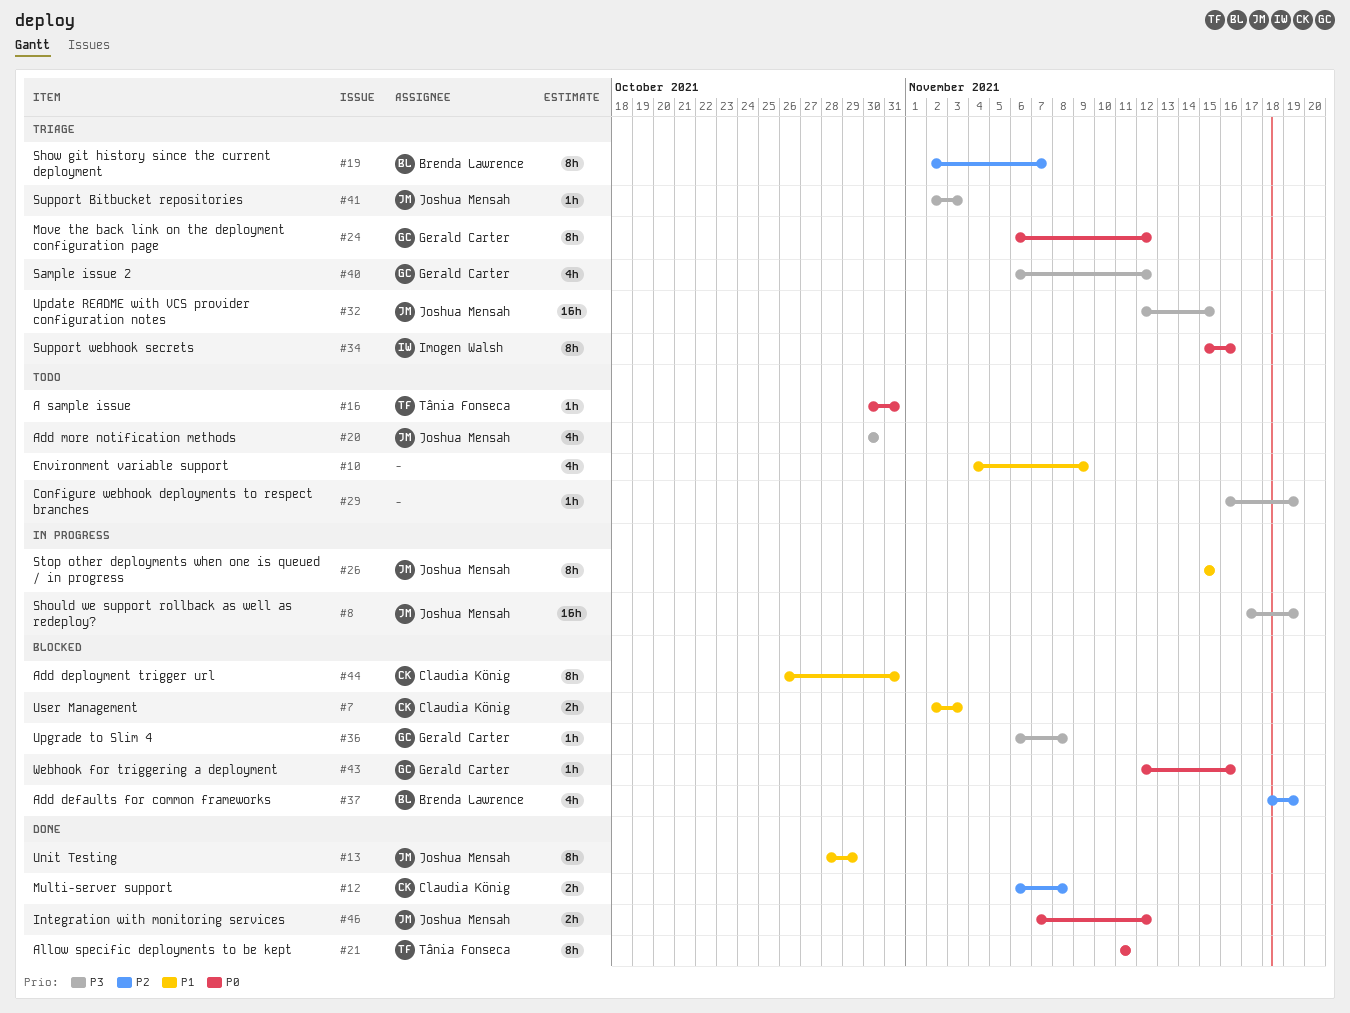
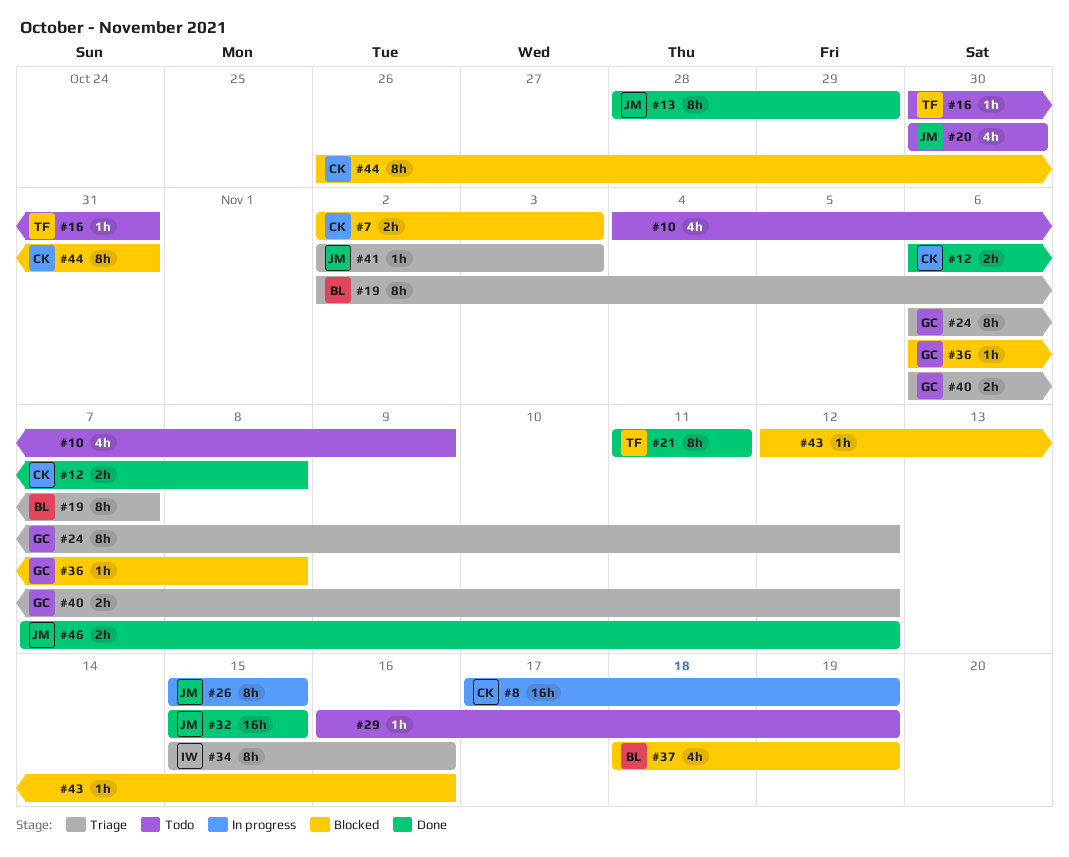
#8, owner: Joshua Mensah -> Claudia König
#32, status: Triage -> Done
#32, start: Nov 12 -> Nov 15
#40, estimate: 4h -> 2h
#43, owner: Gerald Carter -> none

